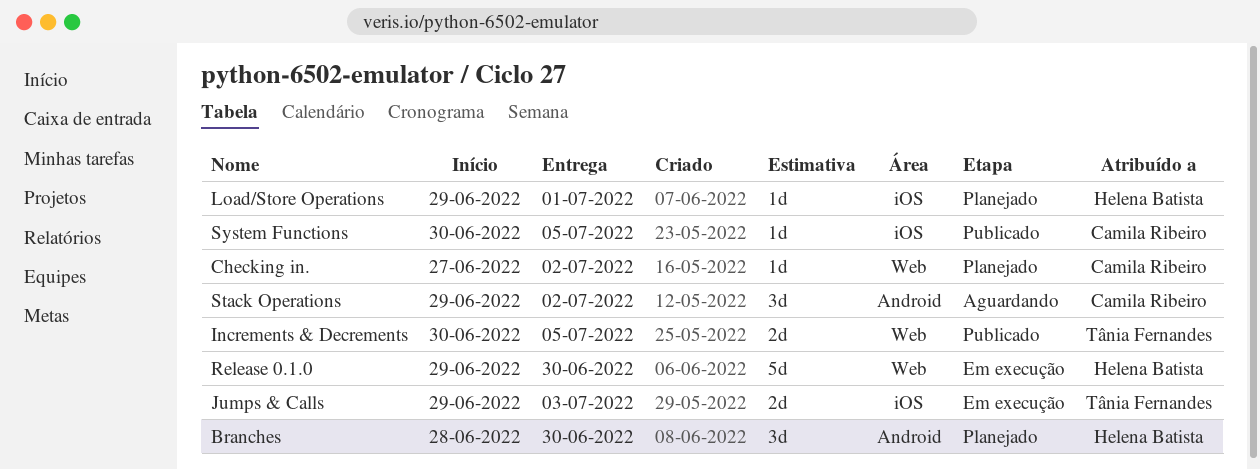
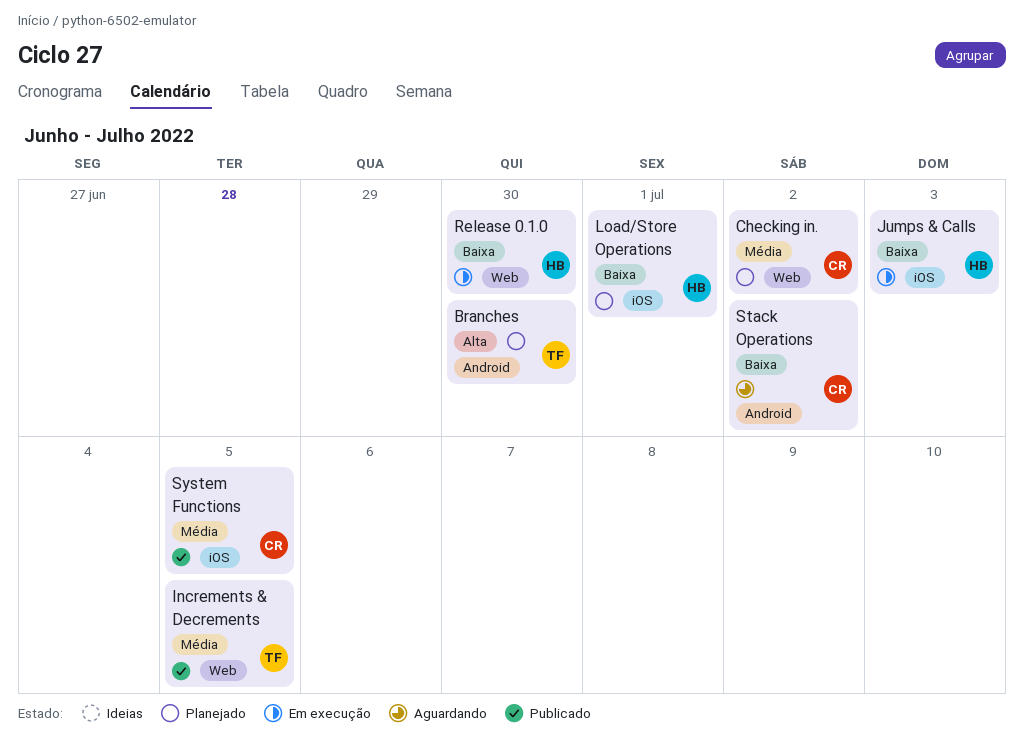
Branches, owner: Helena Batista -> Tânia Fernandes
Jumps & Calls, owner: Tânia Fernandes -> Helena Batista

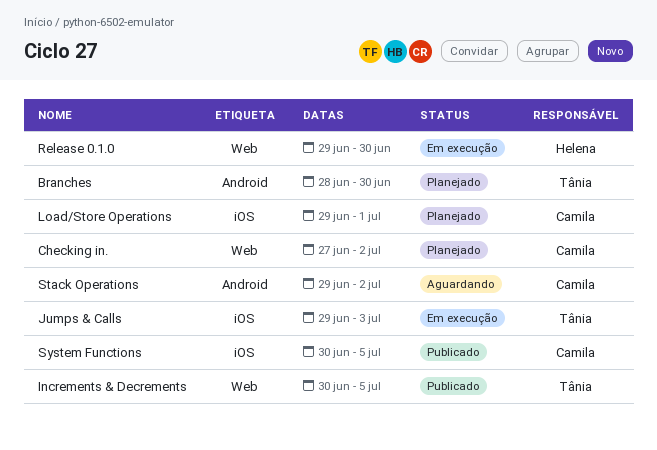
Jumps & Calls, owner: Helena -> Tânia
Load/Store Operations, owner: Helena -> Camila

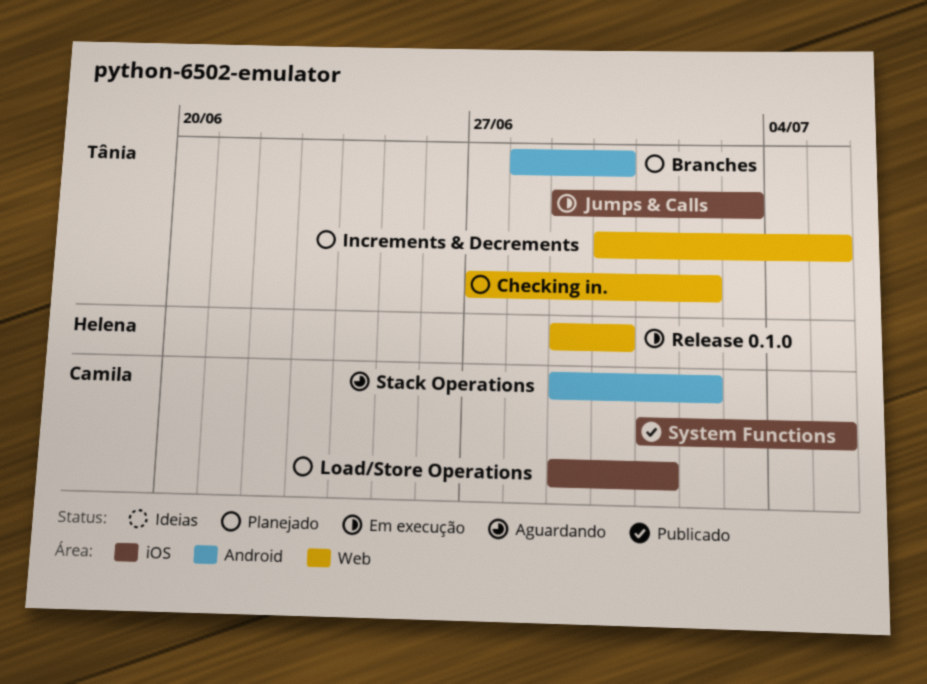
Checking in., owner: Camila -> Tânia
Increments & Decrements, status: Publicado -> Planejado
System Functions, start: Jun 30 -> Jul 1

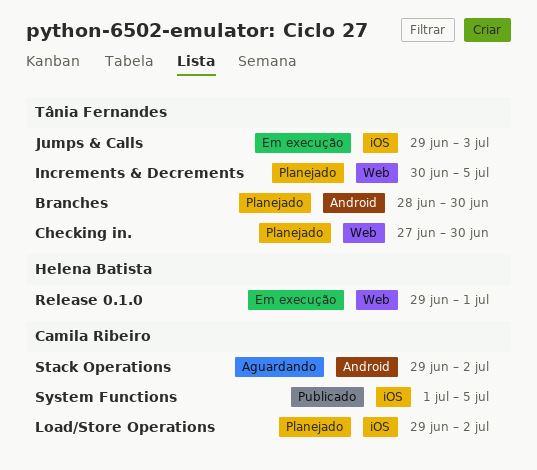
Checking in., due: Jul 2 -> Jun 30
Load/Store Operations, due: Jul 1 -> Jul 2
Release 0.1.0, due: Jun 30 -> Jul 1

